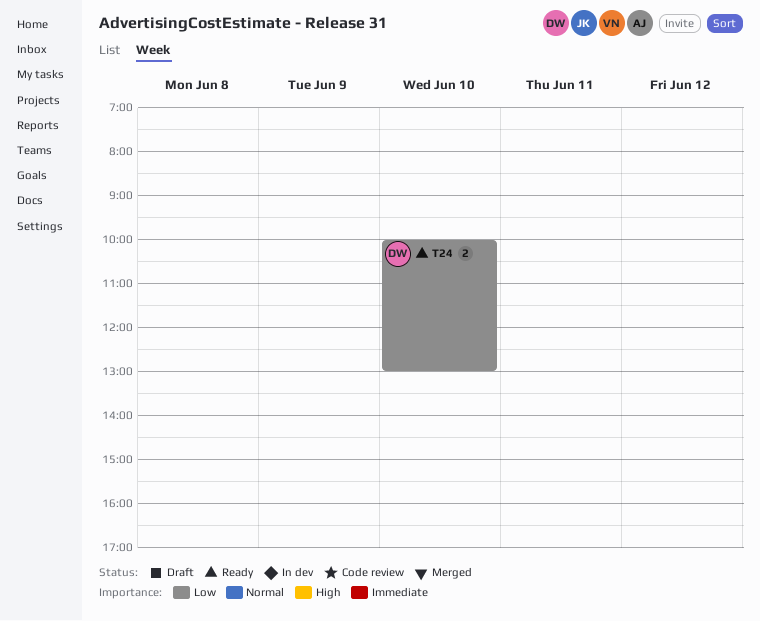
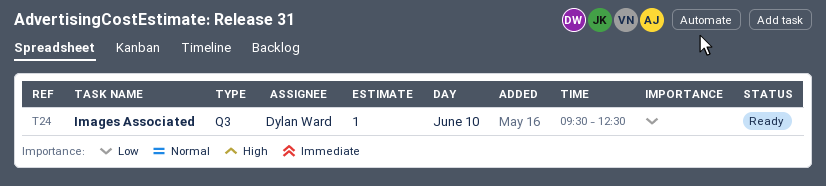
T24, estimate: 2 -> 1
T24, begins: 10:00 -> 09:30
T24, ends: 13:00 -> 12:30

